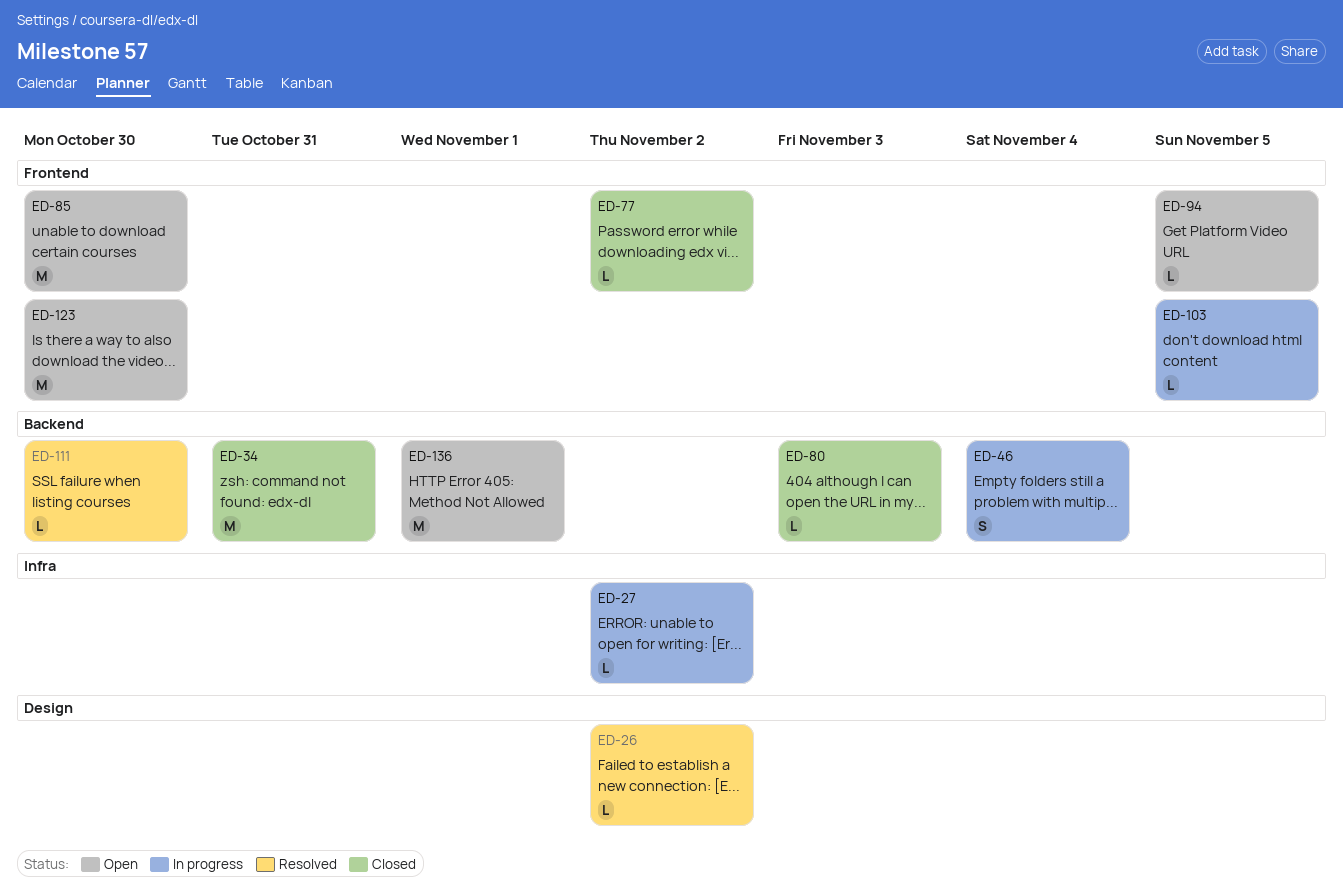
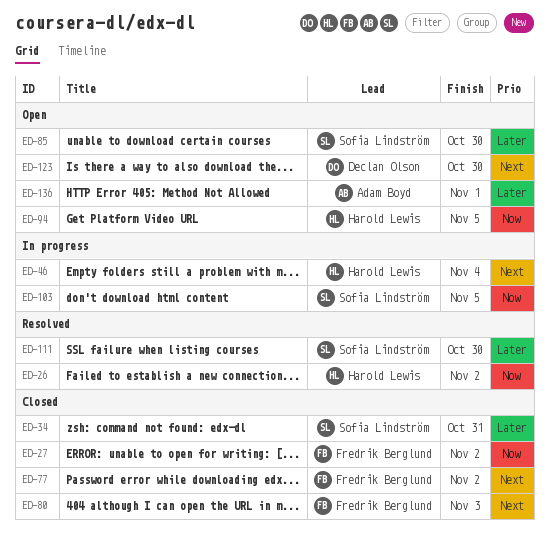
ED-27, status: In progress -> Closed

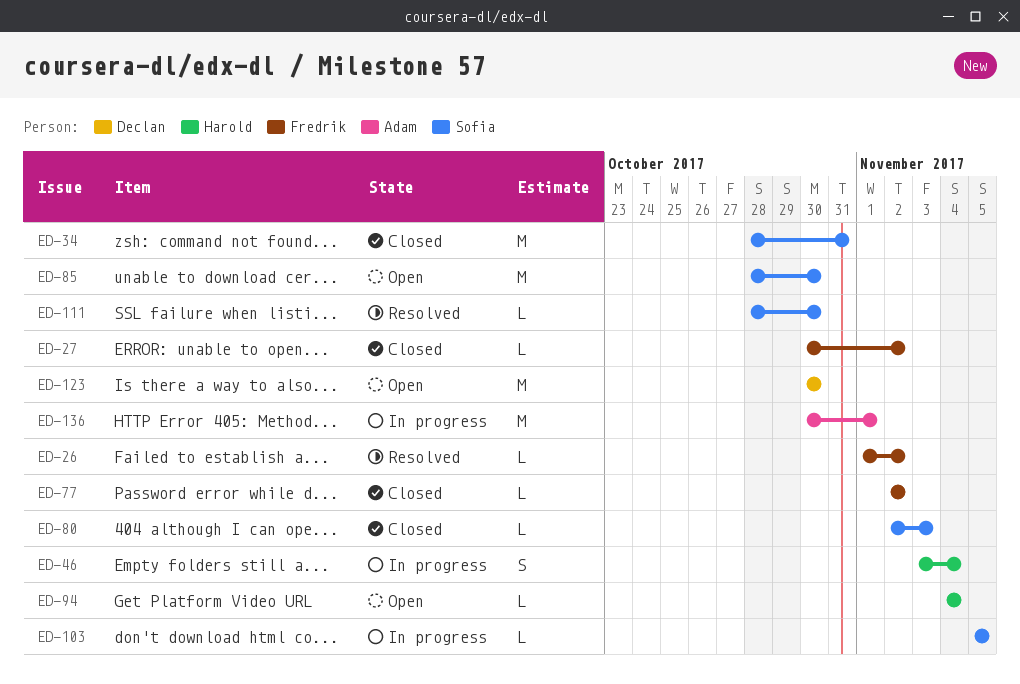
ED-26, owner: Harold Lewis -> Fredrik Berglund
ED-80, owner: Fredrik Berglund -> Sofia Lindström
ED-94, due: Nov 5 -> Nov 4
ED-136, status: Open -> In progress

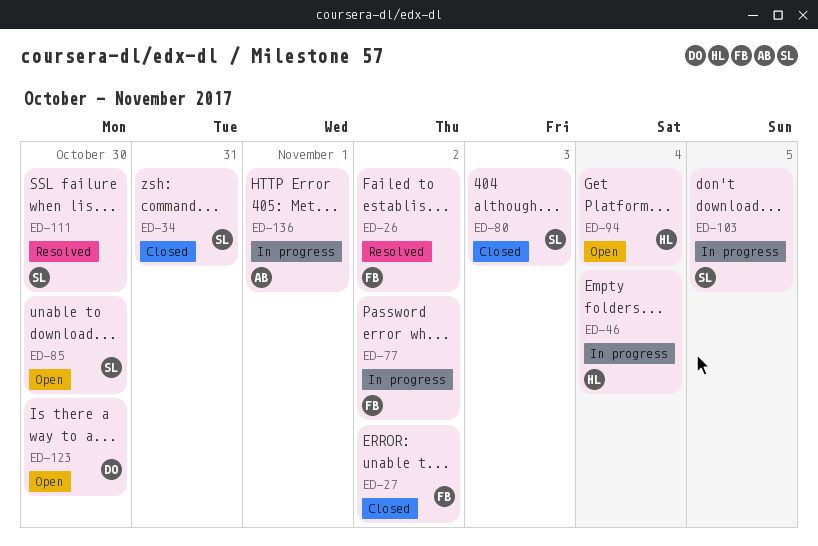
ED-77, status: Closed -> In progress

